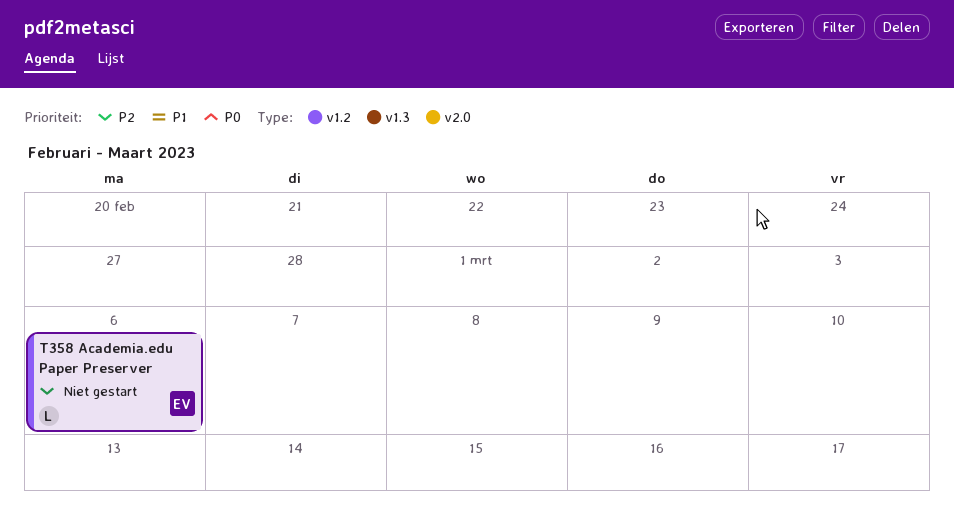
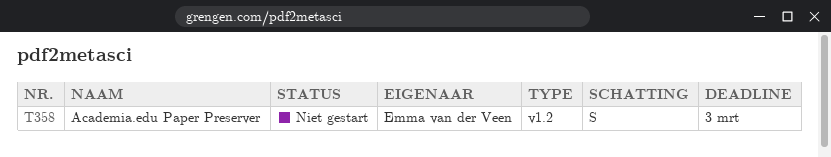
T358, estimate: L -> S
T358, due: Mar 6 -> Mar 3

